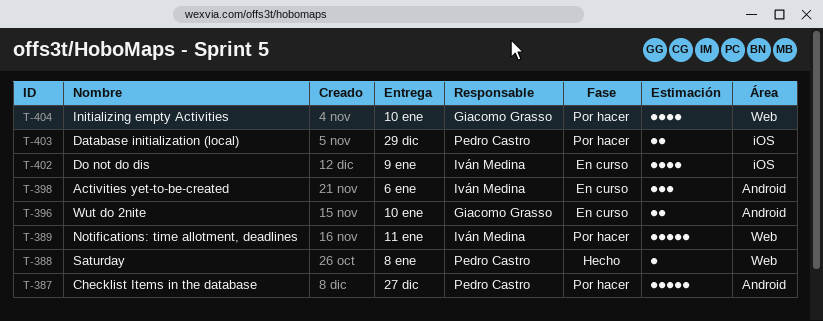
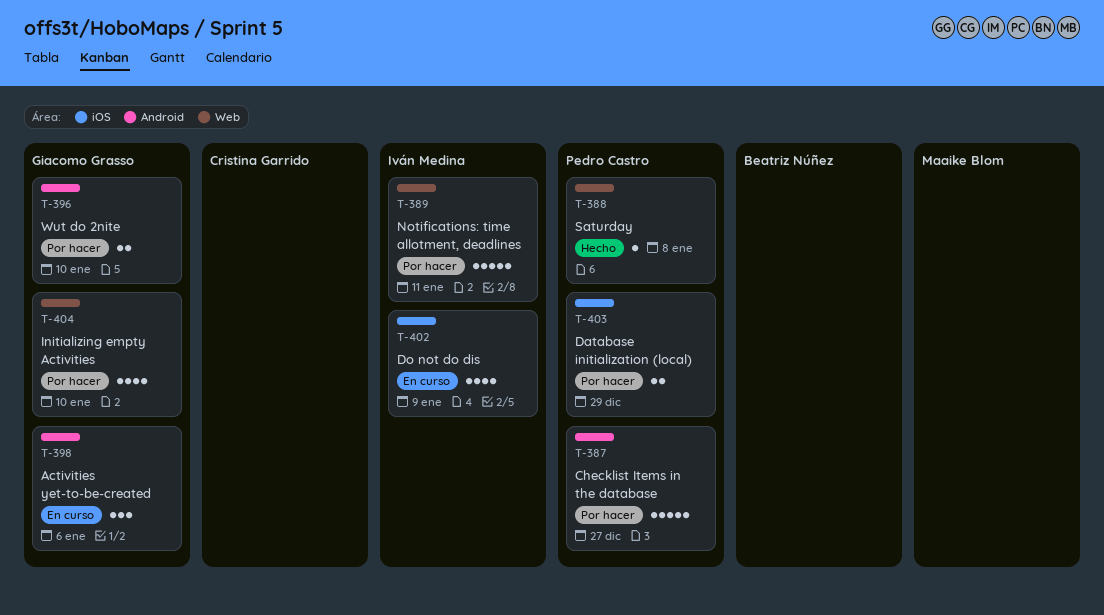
T-396, status: En curso -> Por hacer
T-398, owner: Iván Medina -> Giacomo Grasso

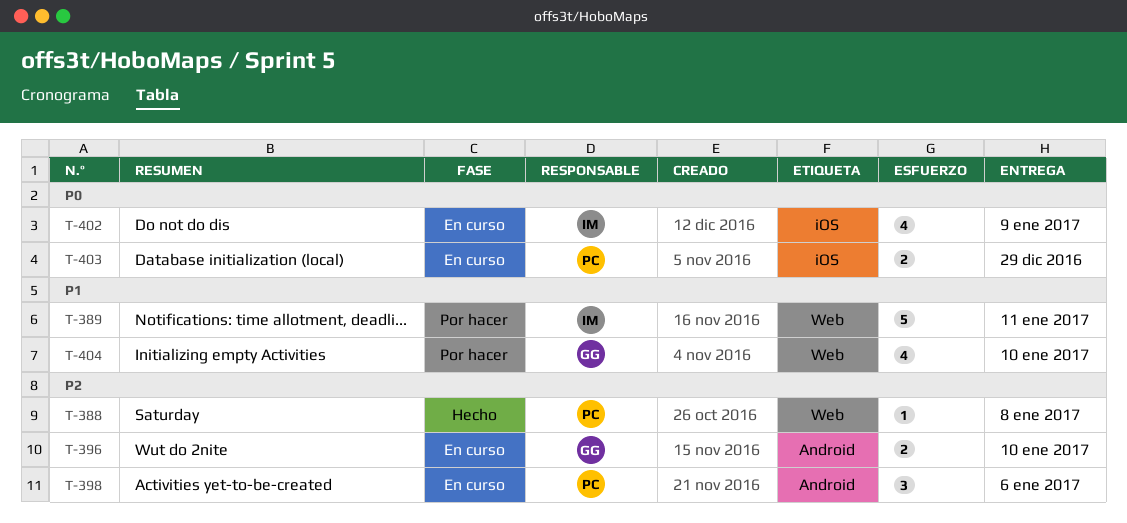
T-387: present -> none
T-396, status: Por hacer -> En curso
T-398, owner: Giacomo Grasso -> Pedro Castro
T-403, status: Por hacer -> En curso

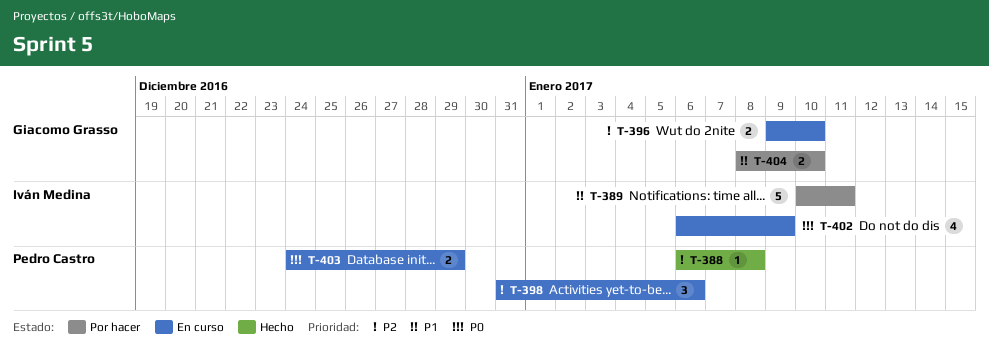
T-404, estimate: 4 -> 2

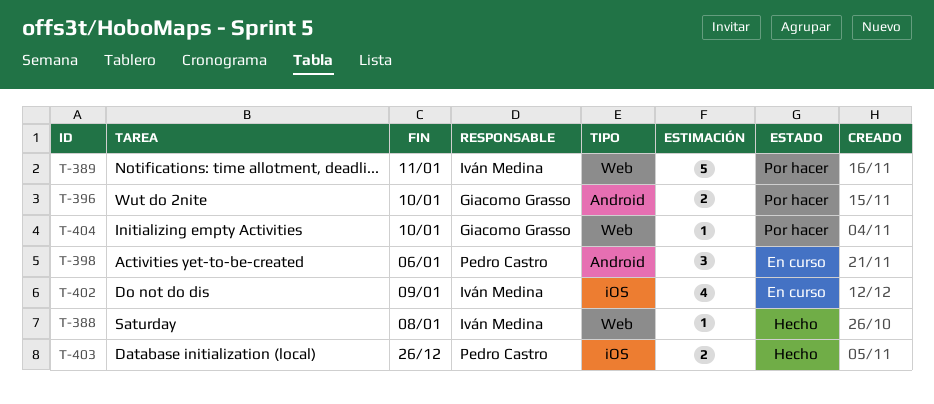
T-388, owner: Pedro Castro -> Iván Medina
T-396, status: En curso -> Por hacer
T-403, status: En curso -> Hecho
T-403, due: Dec 29 -> Dec 26
T-404, estimate: 2 -> 1

